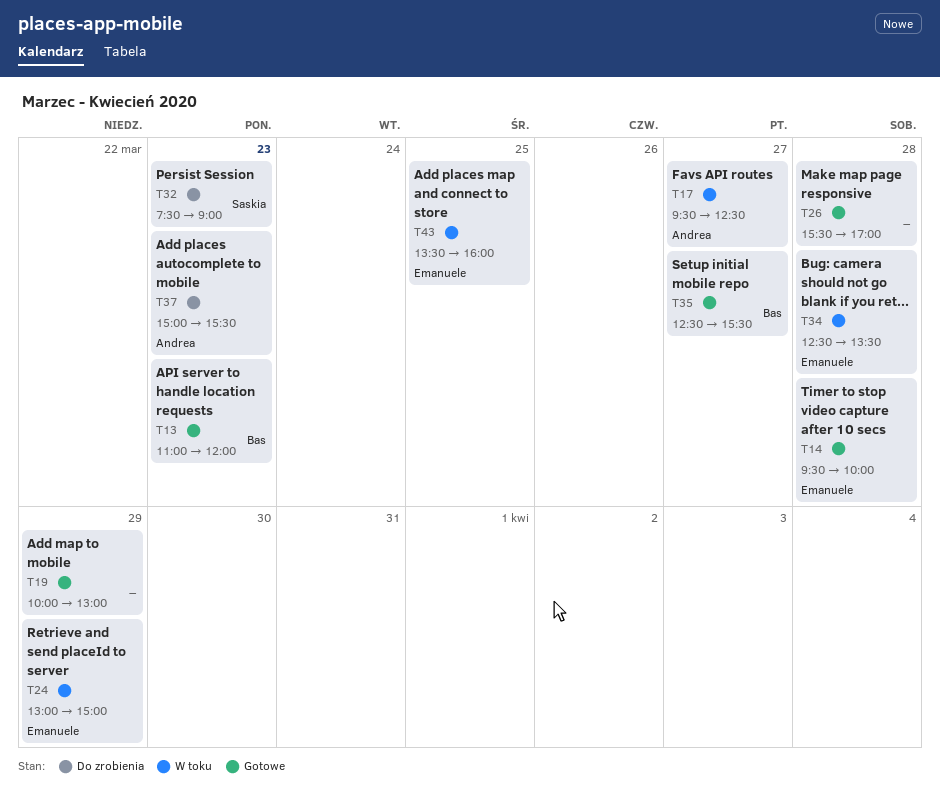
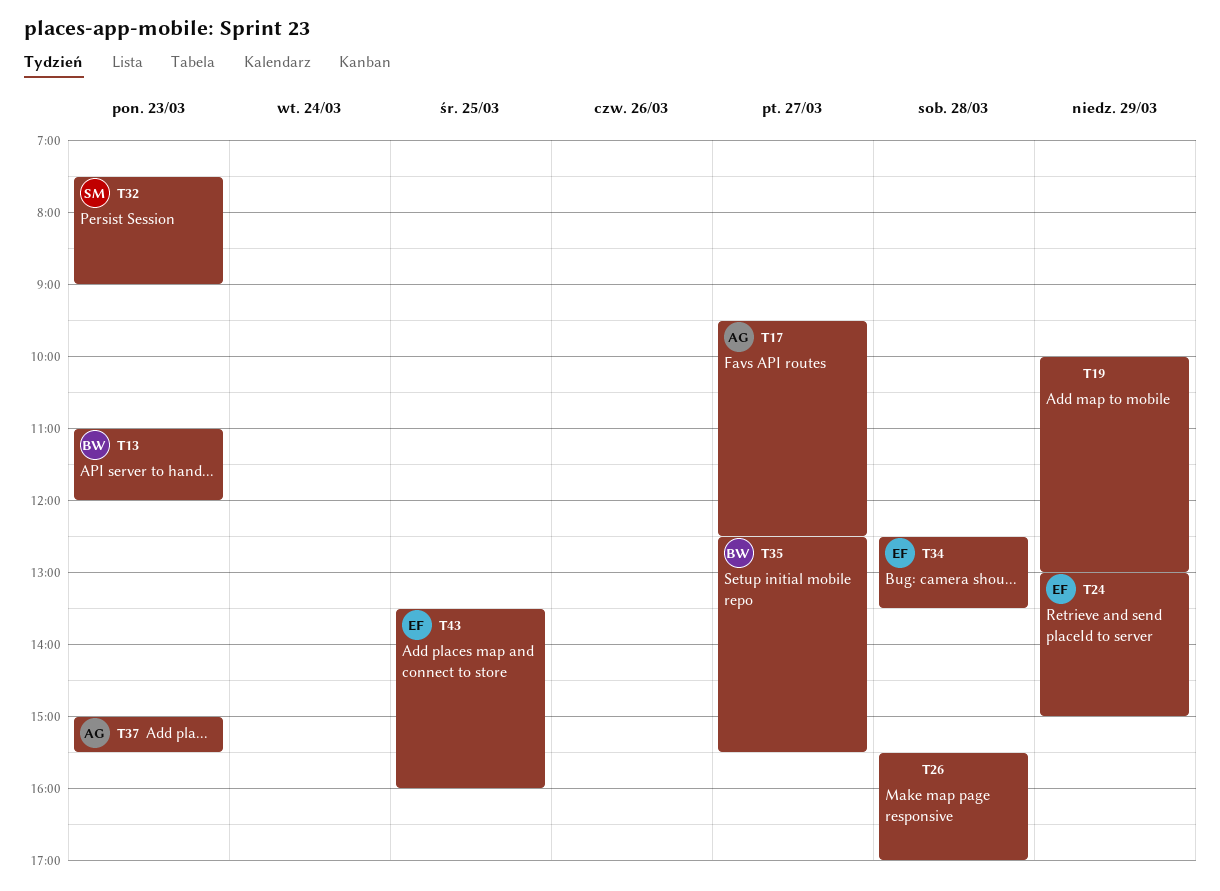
T14: present -> none

